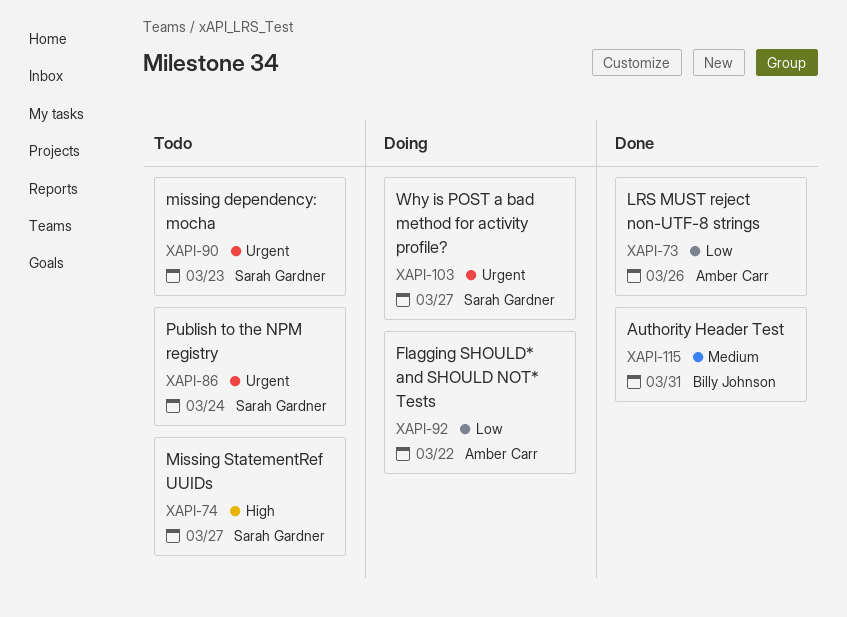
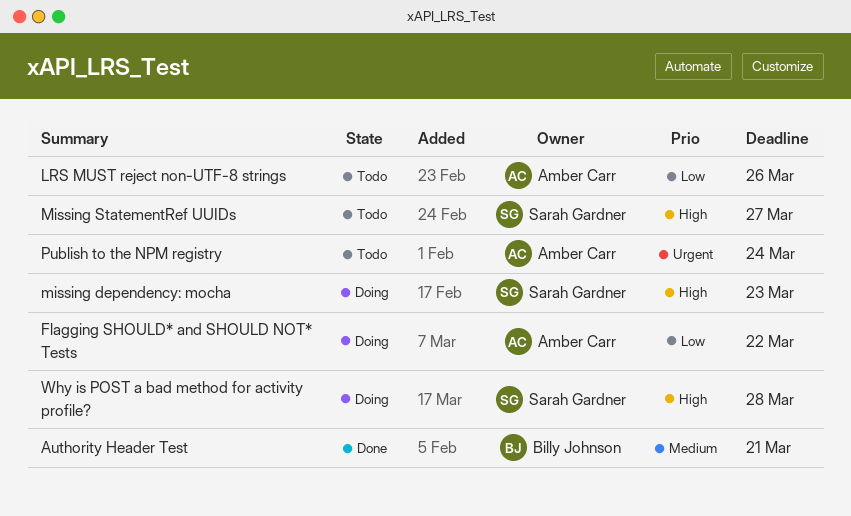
Authority Header Test, due: Mar 31 -> Mar 21
LRS MUST reject non-UTF-8 strings, status: Done -> Todo
missing dependency: mocha, status: Todo -> Doing
missing dependency: mocha, priority: Urgent -> High
Publish to the NPM registry, owner: Sarah Gardner -> Amber Carr
Why is POST a bad method for activity profile?, priority: Urgent -> High
Why is POST a bad method for activity profile?, due: Mar 27 -> Mar 28

